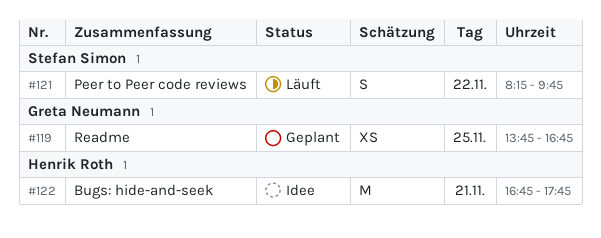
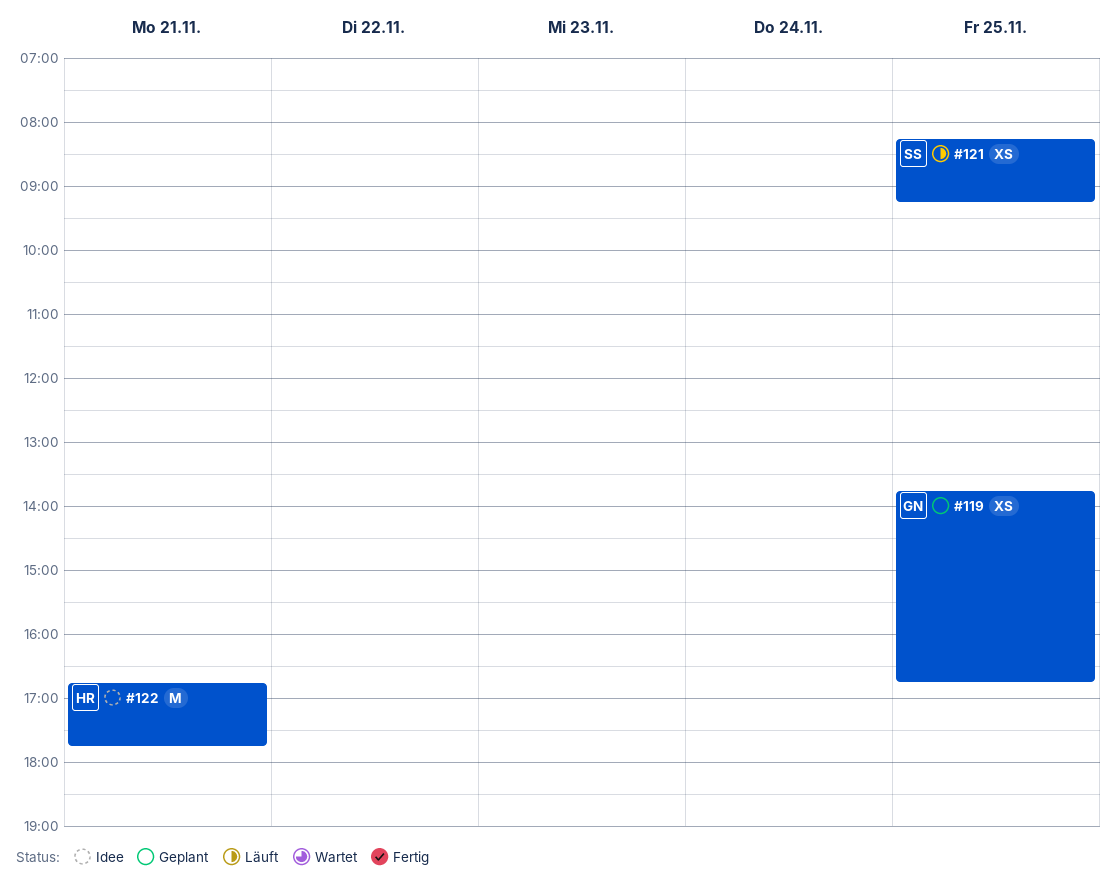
#121, estimate: S -> XS
#121, day: Nov 22 -> Nov 25
#121, ends: 09:45 -> 09:15

